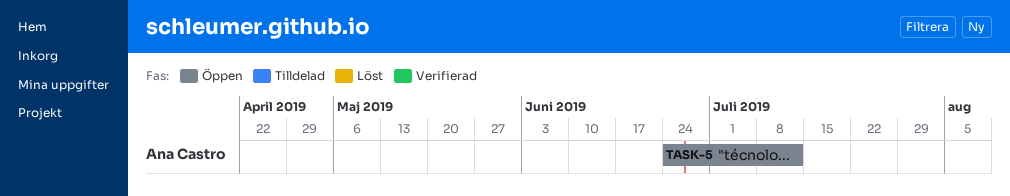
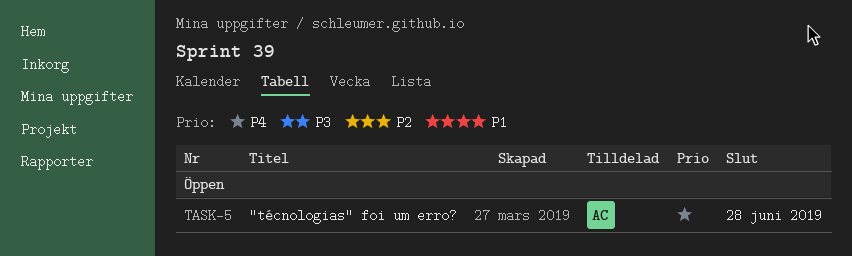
TASK-5, due: Jul 12 -> Jun 28

